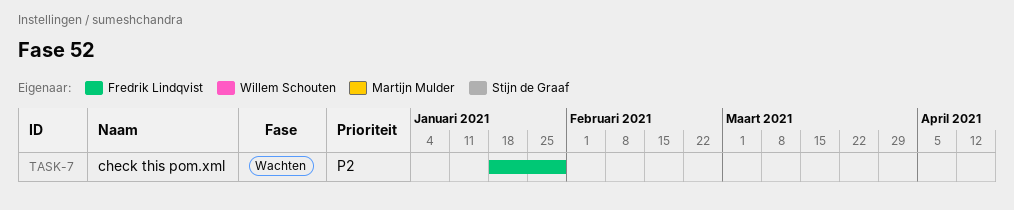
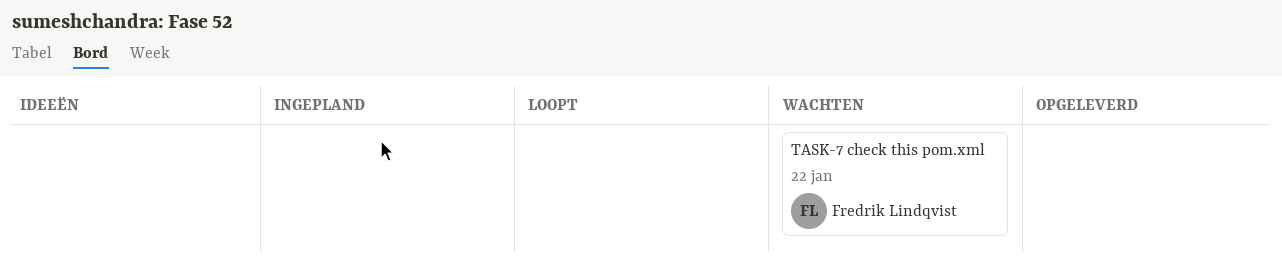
TASK-7, due: Jan 29 -> Jan 22

